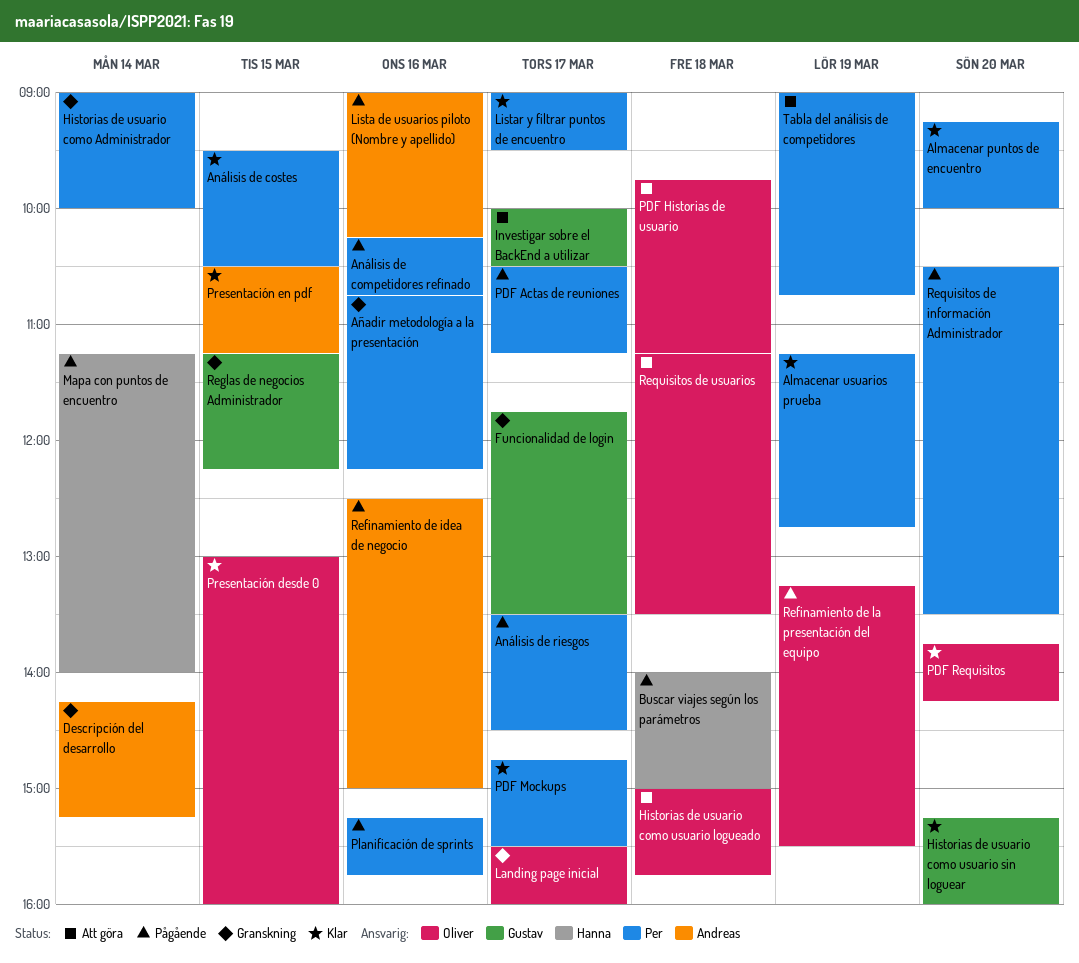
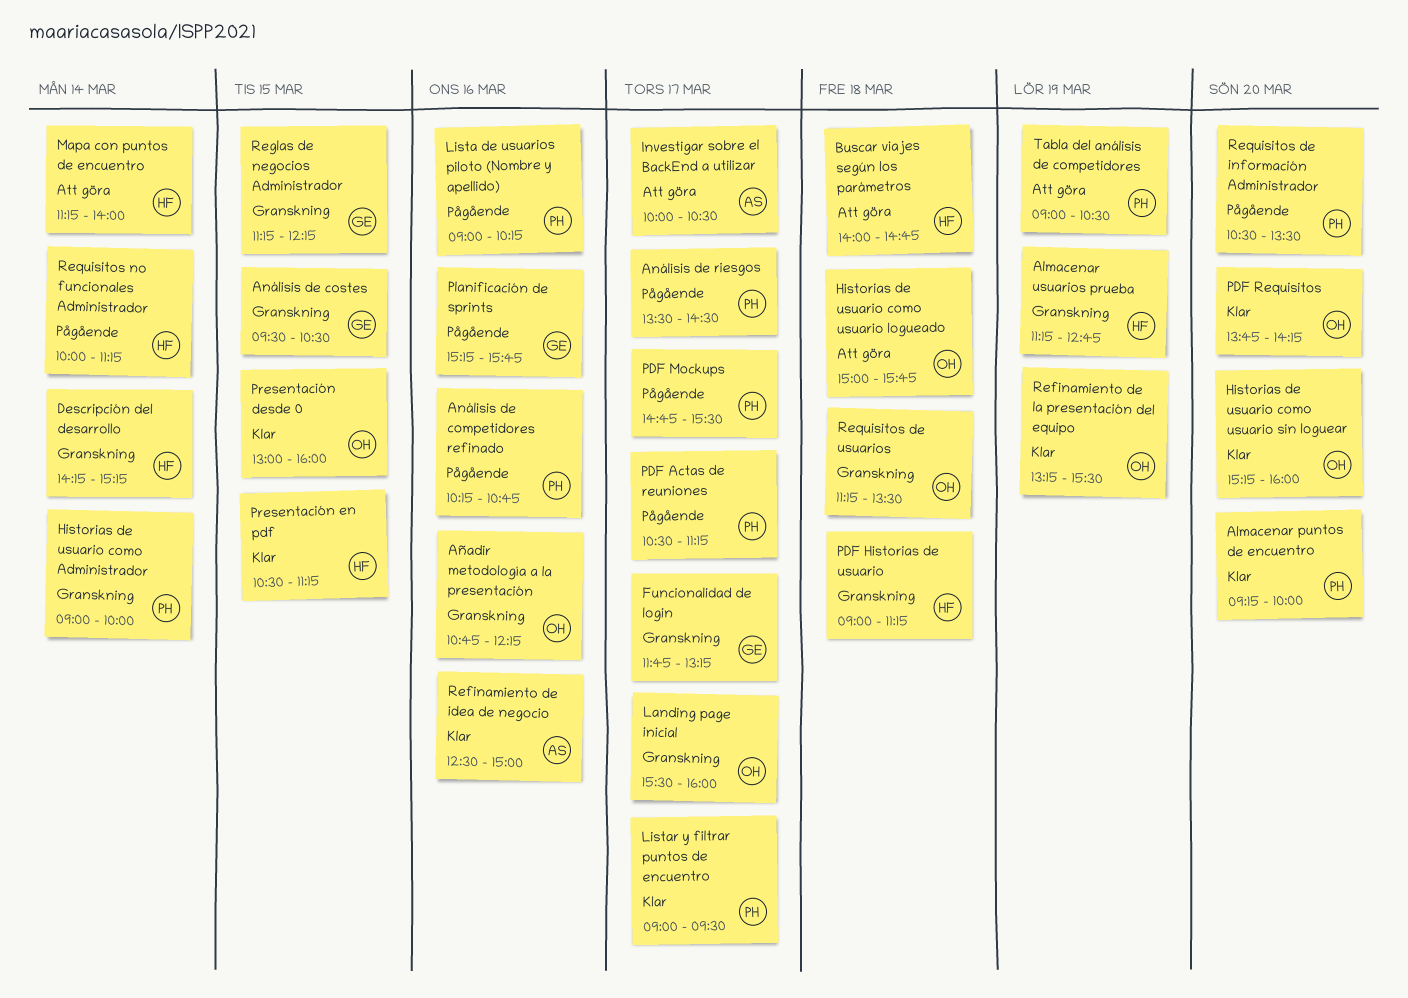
Almacenar usuarios prueba, status: Klar -> Granskning
Almacenar usuarios prueba, owner: Per -> Hanna
Análisis de costes, status: Klar -> Granskning
Análisis de costes, owner: Per -> Gustav
Añadir metodología a la presentación, owner: Per -> Oliver
Buscar viajes según los parámetros, status: Pågående -> Att göra
Buscar viajes según los parámetros, ends: 15:00 -> 14:45
Descripción del desarrollo, owner: Andreas -> Hanna
Funcionalidad de login, ends: 13:30 -> 13:15
Historias de usuario como usuario sin loguear, owner: Gustav -> Oliver
Investigar sobre el BackEnd a utilizar, owner: Gustav -> Andreas
Lista de usuarios piloto (Nombre y apellido), owner: Andreas -> Per
Mapa con puntos de encuentro, status: Pågående -> Att göra
PDF Historias de usuario, status: Att göra -> Granskning
PDF Historias de usuario, owner: Oliver -> Hanna
PDF Historias de usuario, begins: 09:45 -> 09:00
PDF Mockups, status: Klar -> Pågående
Planificación de sprints, owner: Per -> Gustav
Presentación en pdf, owner: Andreas -> Hanna
Refinamiento de idea de negocio, status: Pågående -> Klar
Refinamiento de la presentación del equipo, status: Pågående -> Klar
Requisitos de usuarios, status: Att göra -> Granskning
Requisitos no funcionales Administrador: none -> present
Tabla del análisis de competidores, ends: 10:45 -> 10:30

